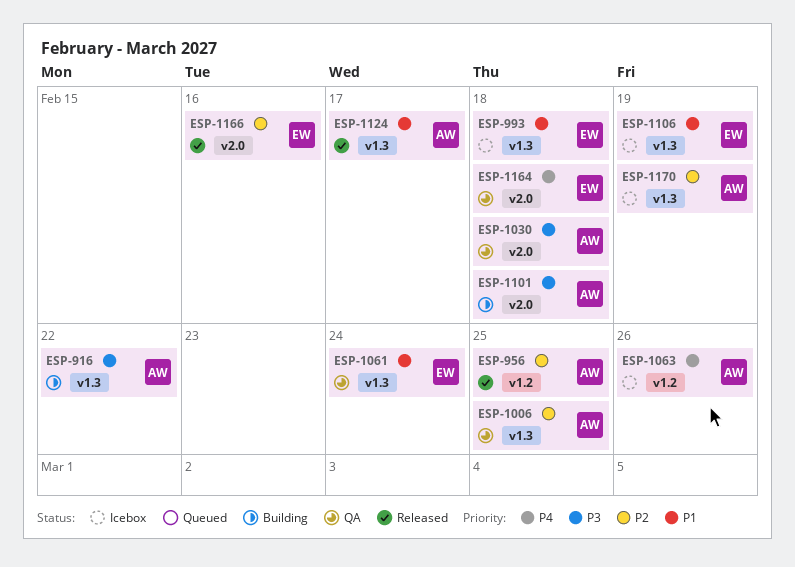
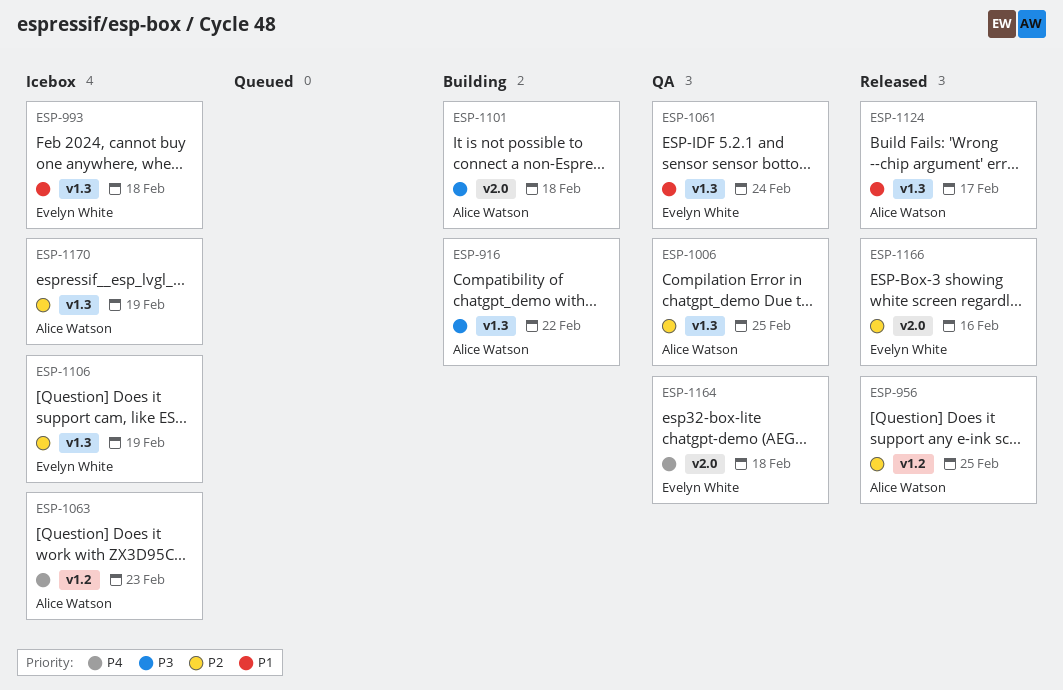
ESP-1030: present -> none
ESP-1063, due: Feb 26 -> Feb 23
ESP-1106, priority: P1 -> P2

